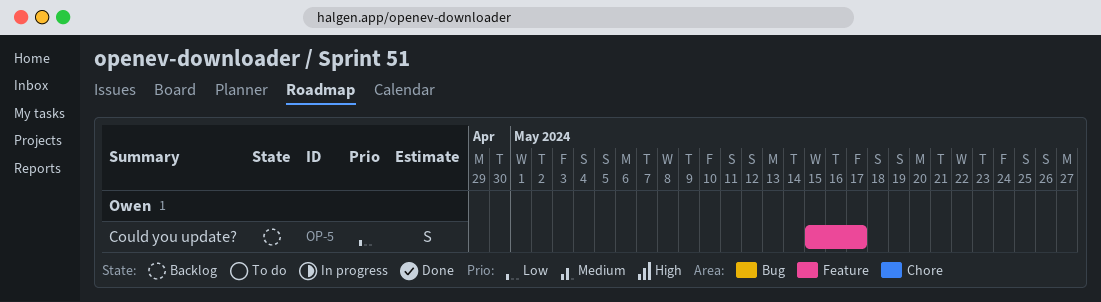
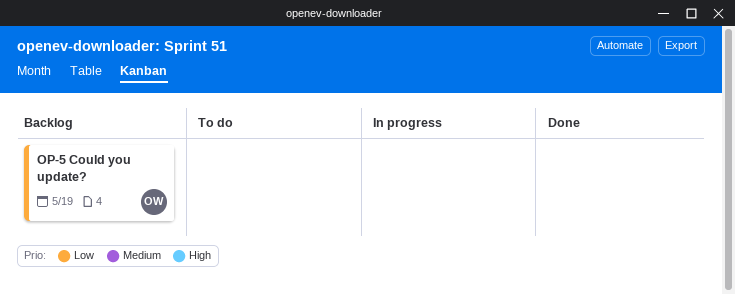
OP-5, due: May 17 -> May 19

